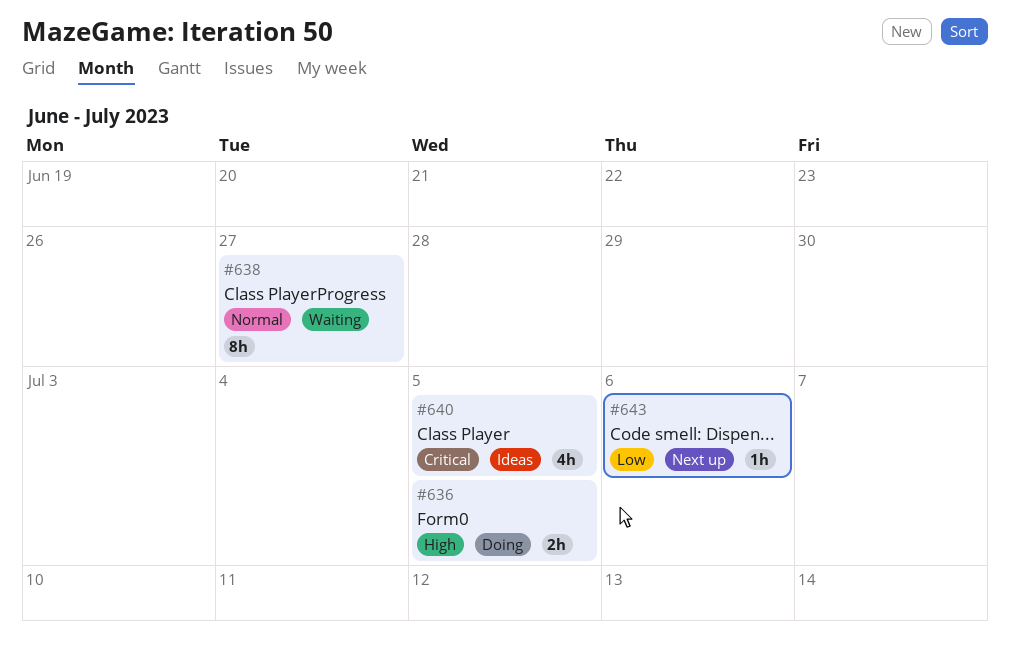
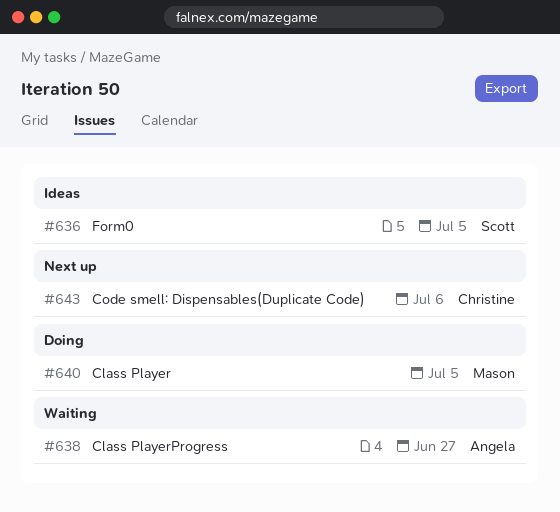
#636, status: Doing -> Ideas
#640, status: Ideas -> Doing

